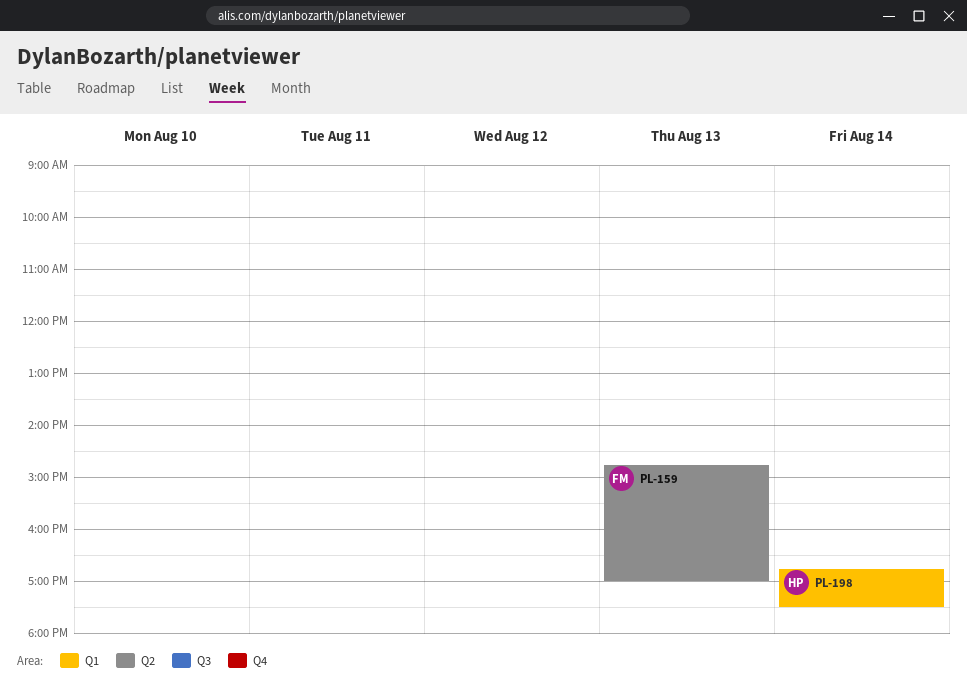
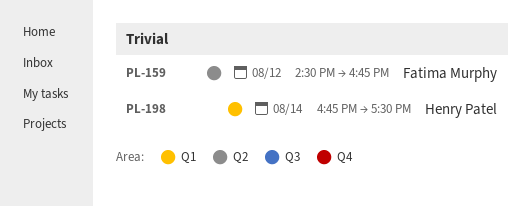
PL-159, day: Aug 13 -> Aug 12
PL-159, begins: 14:45 -> 14:30
PL-159, ends: 17:00 -> 16:45

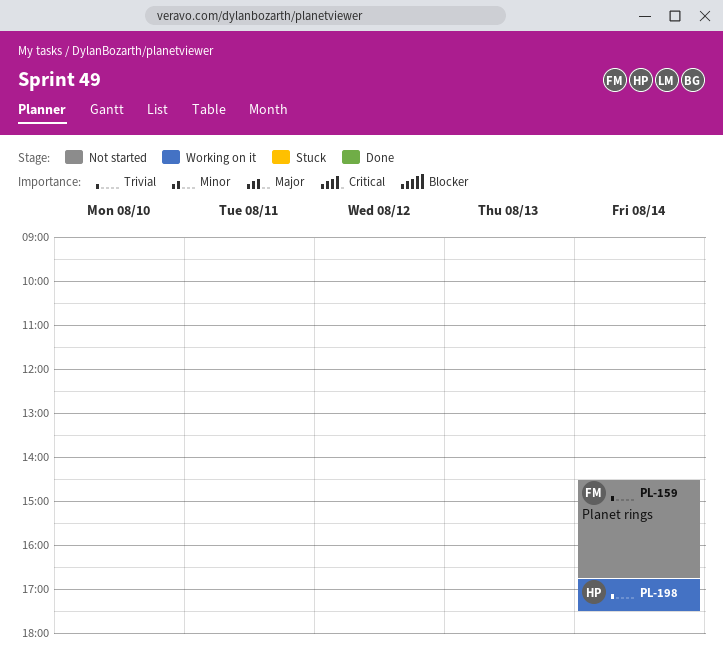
PL-159, day: Aug 12 -> Aug 14

